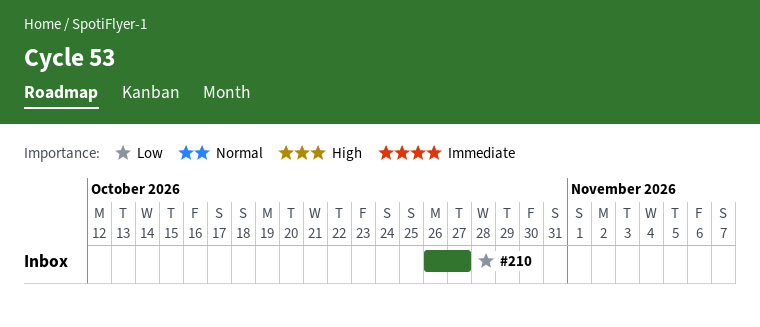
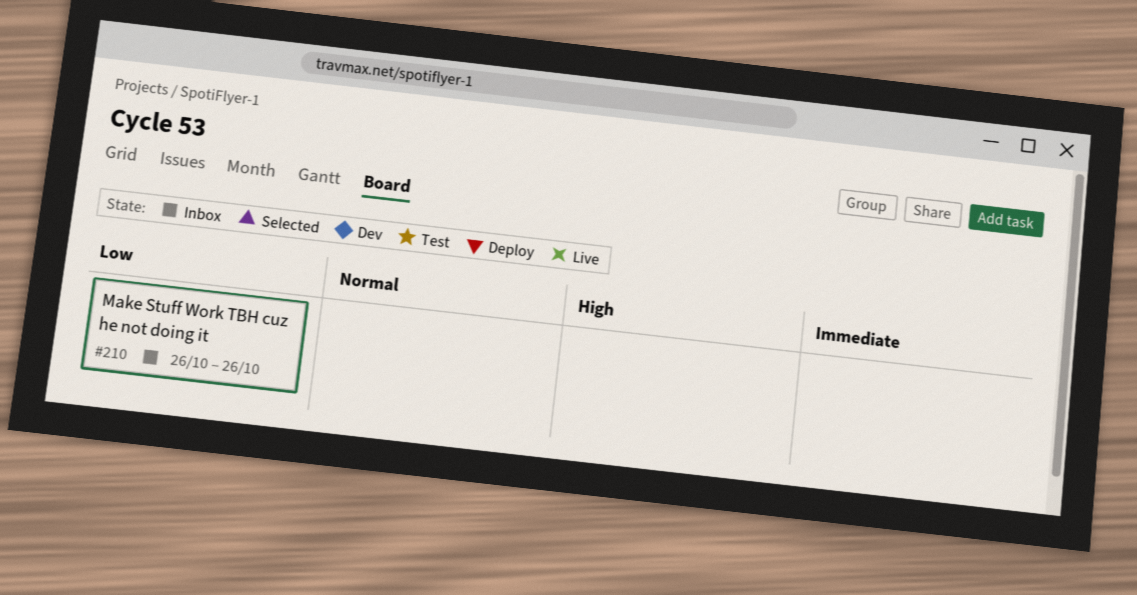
#210, due: Oct 27 -> Oct 26

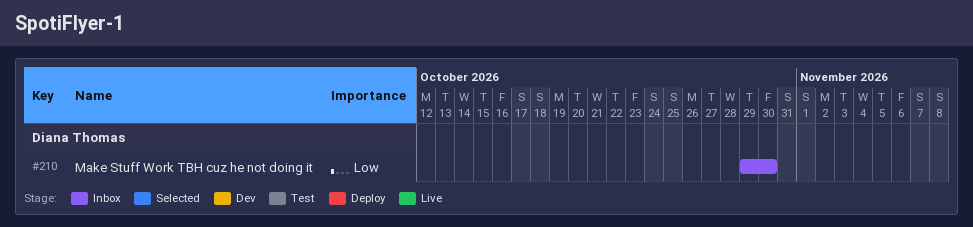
#210, start: Oct 26 -> Oct 29
#210, due: Oct 26 -> Oct 30

